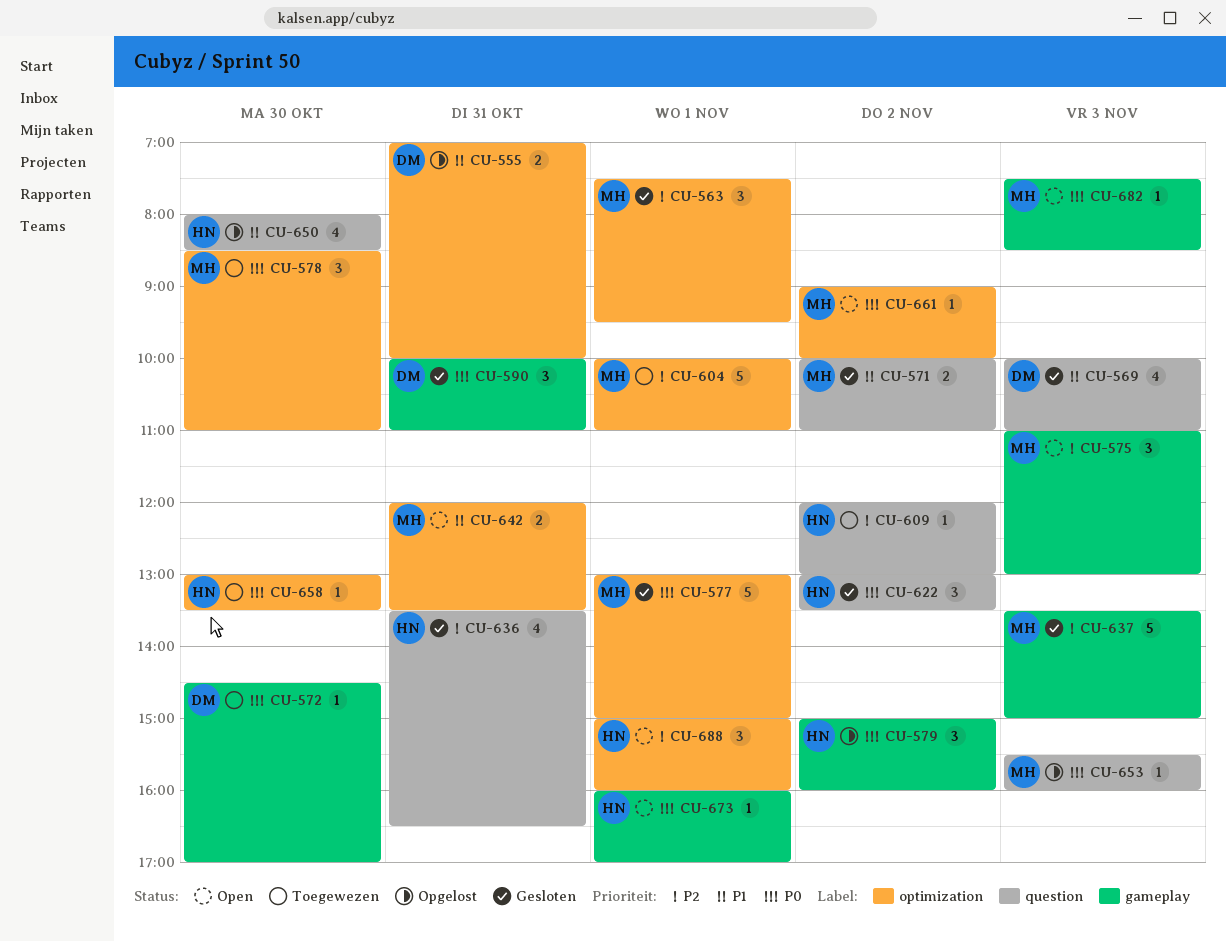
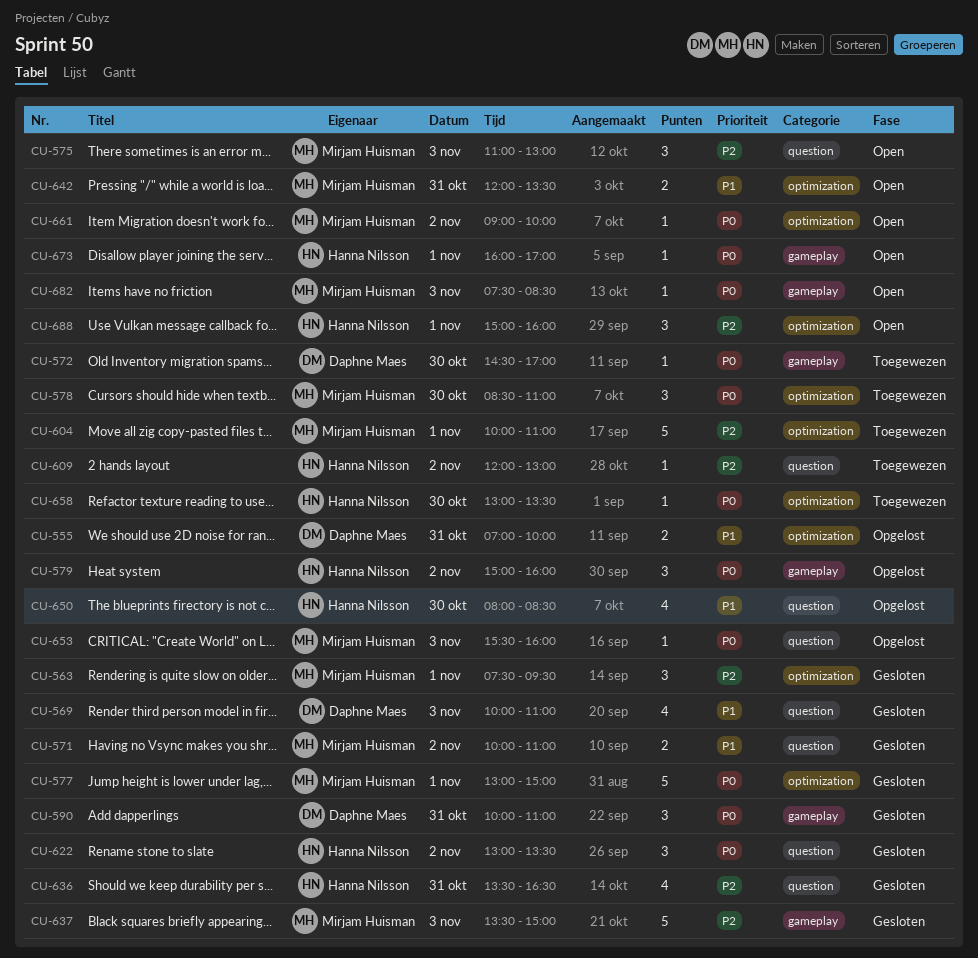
CU-575, label: gameplay -> question

